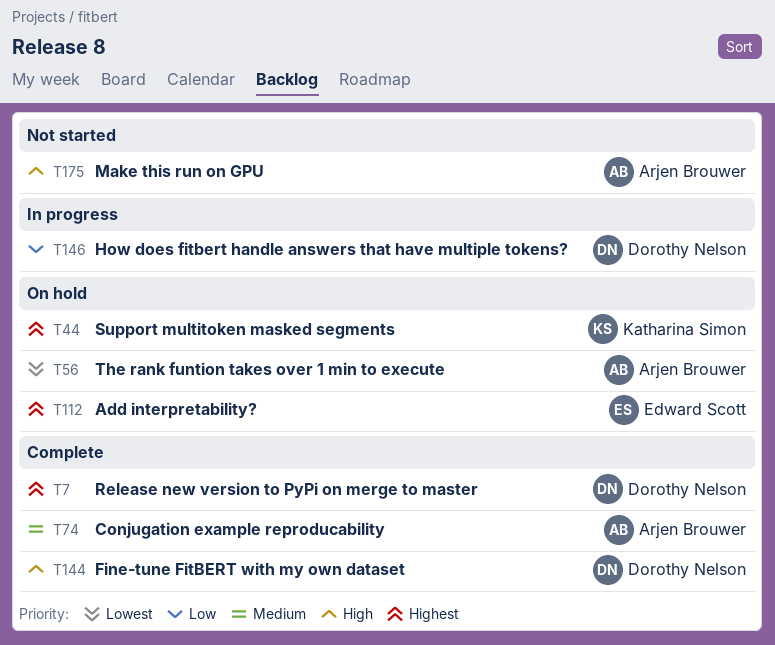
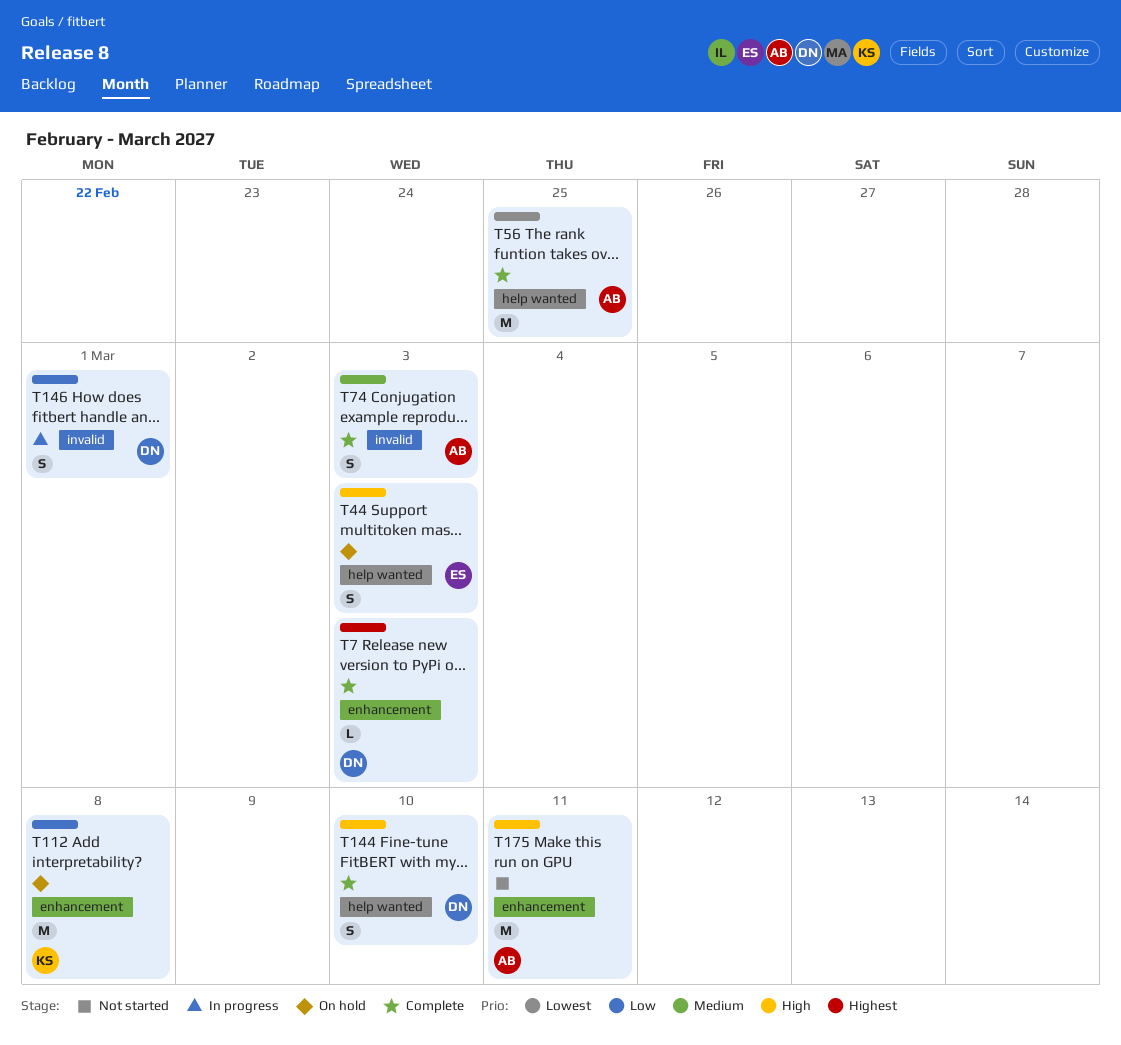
T44, owner: Katharina Simon -> Edward Scott
T44, priority: Highest -> High
T56, status: On hold -> Complete
T112, owner: Edward Scott -> Katharina Simon
T112, priority: Highest -> Low

